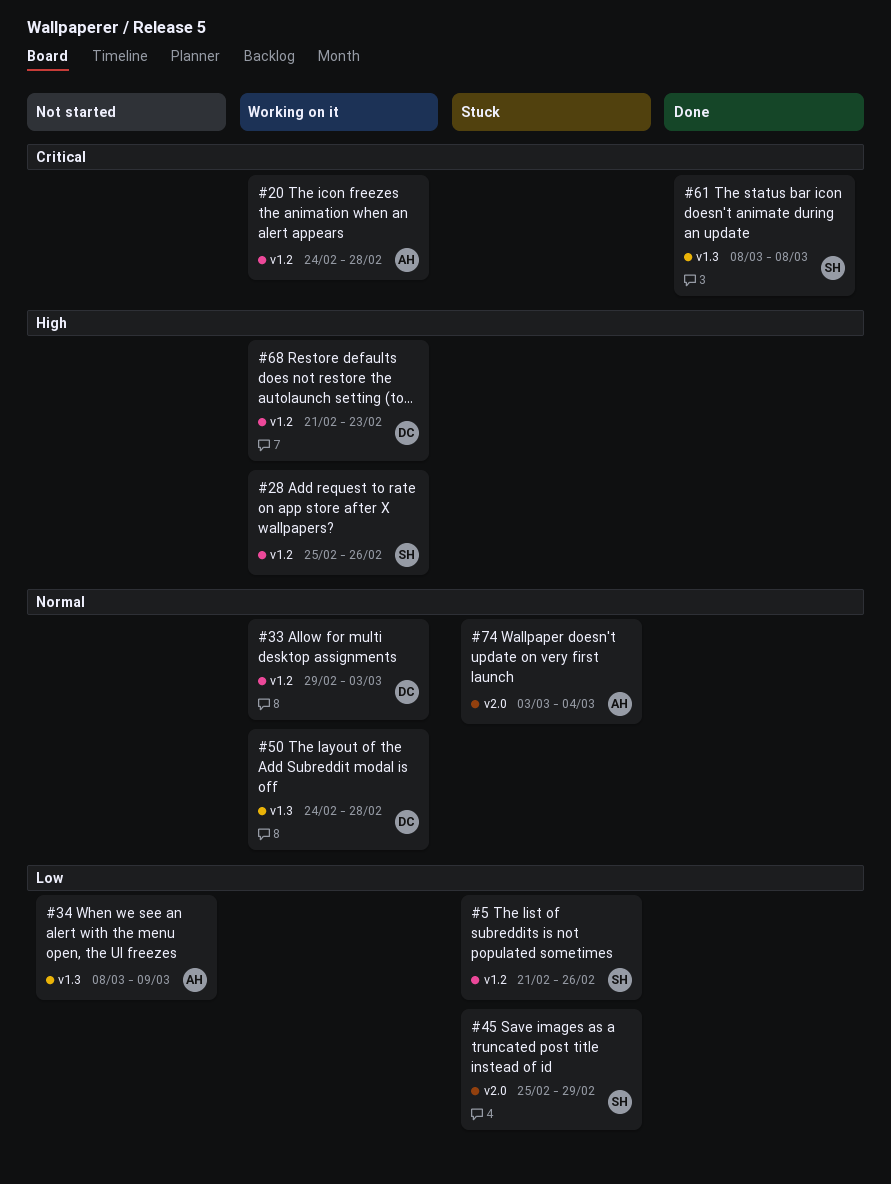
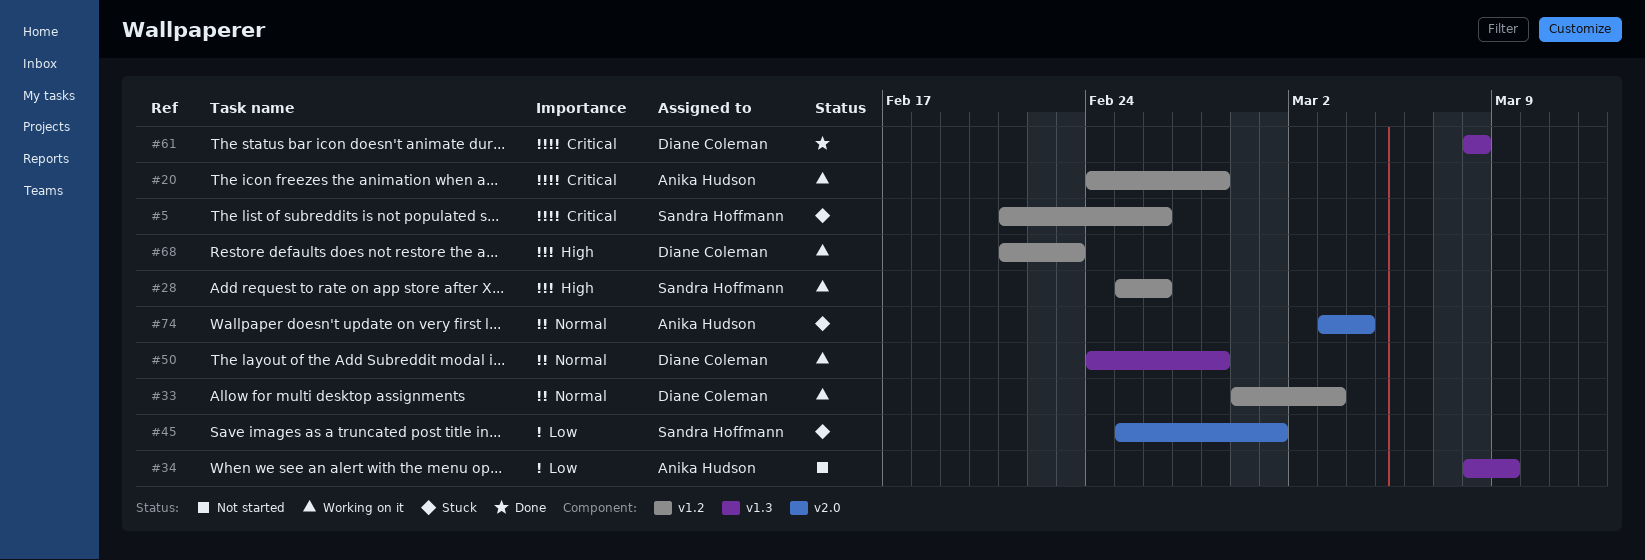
#5, priority: Low -> Critical
#45, due: Feb 29 -> Mar 1
#61, owner: Sandra Hoffmann -> Diane Coleman

